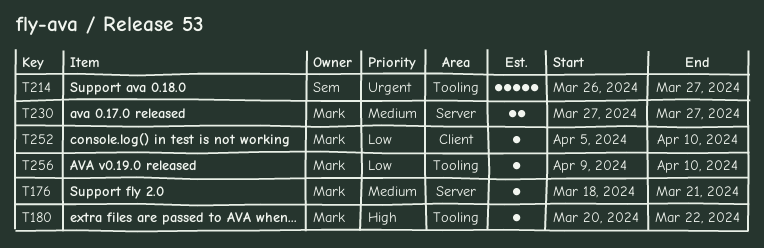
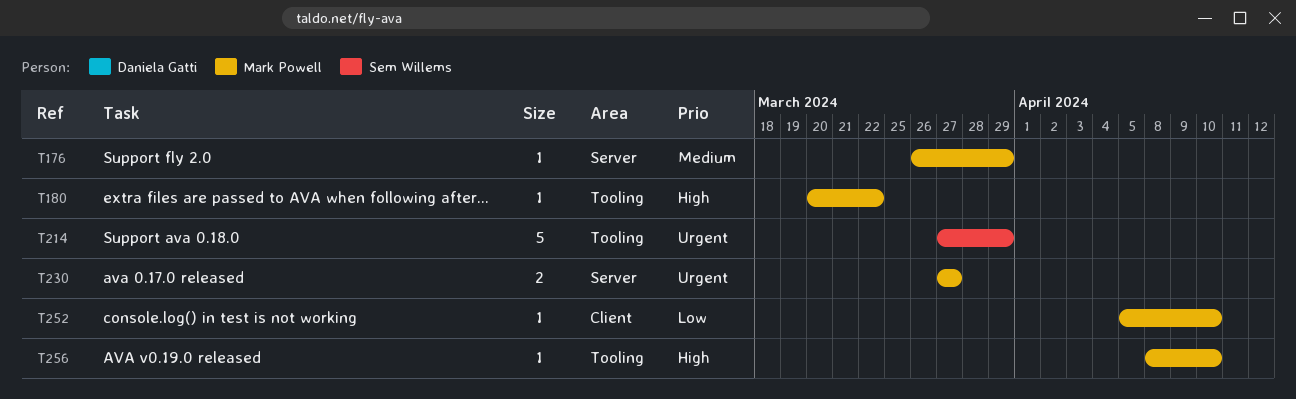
T176, start: Mar 18 -> Mar 26
T176, due: Mar 21 -> Mar 29
T214, start: Mar 26 -> Mar 27
T214, due: Mar 27 -> Mar 29
T230, priority: Medium -> Urgent
T256, priority: Low -> High
T256, start: Apr 9 -> Apr 8

